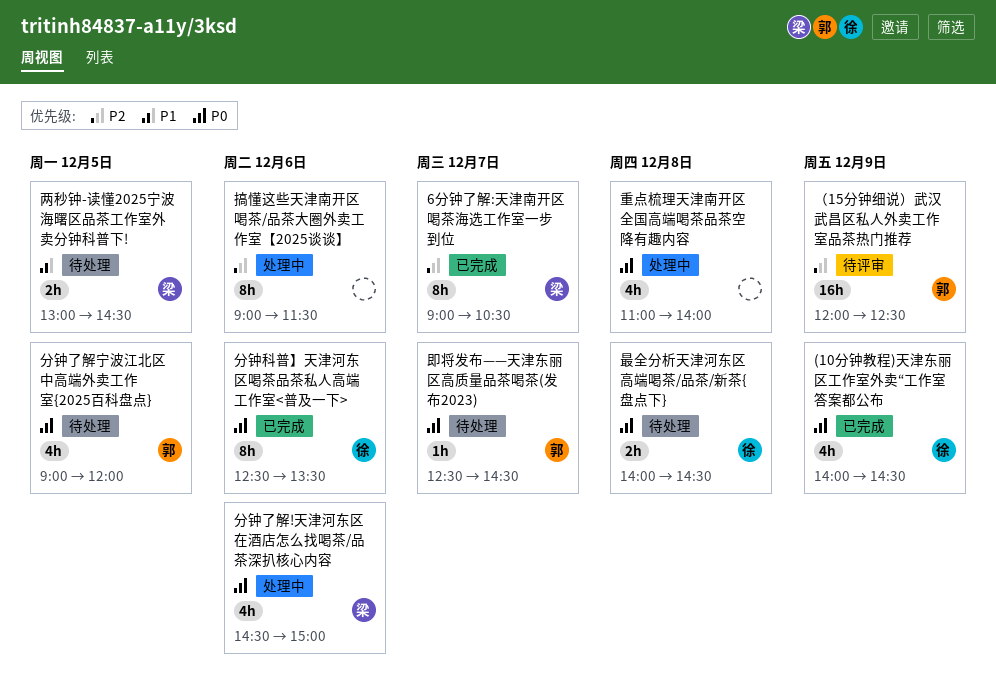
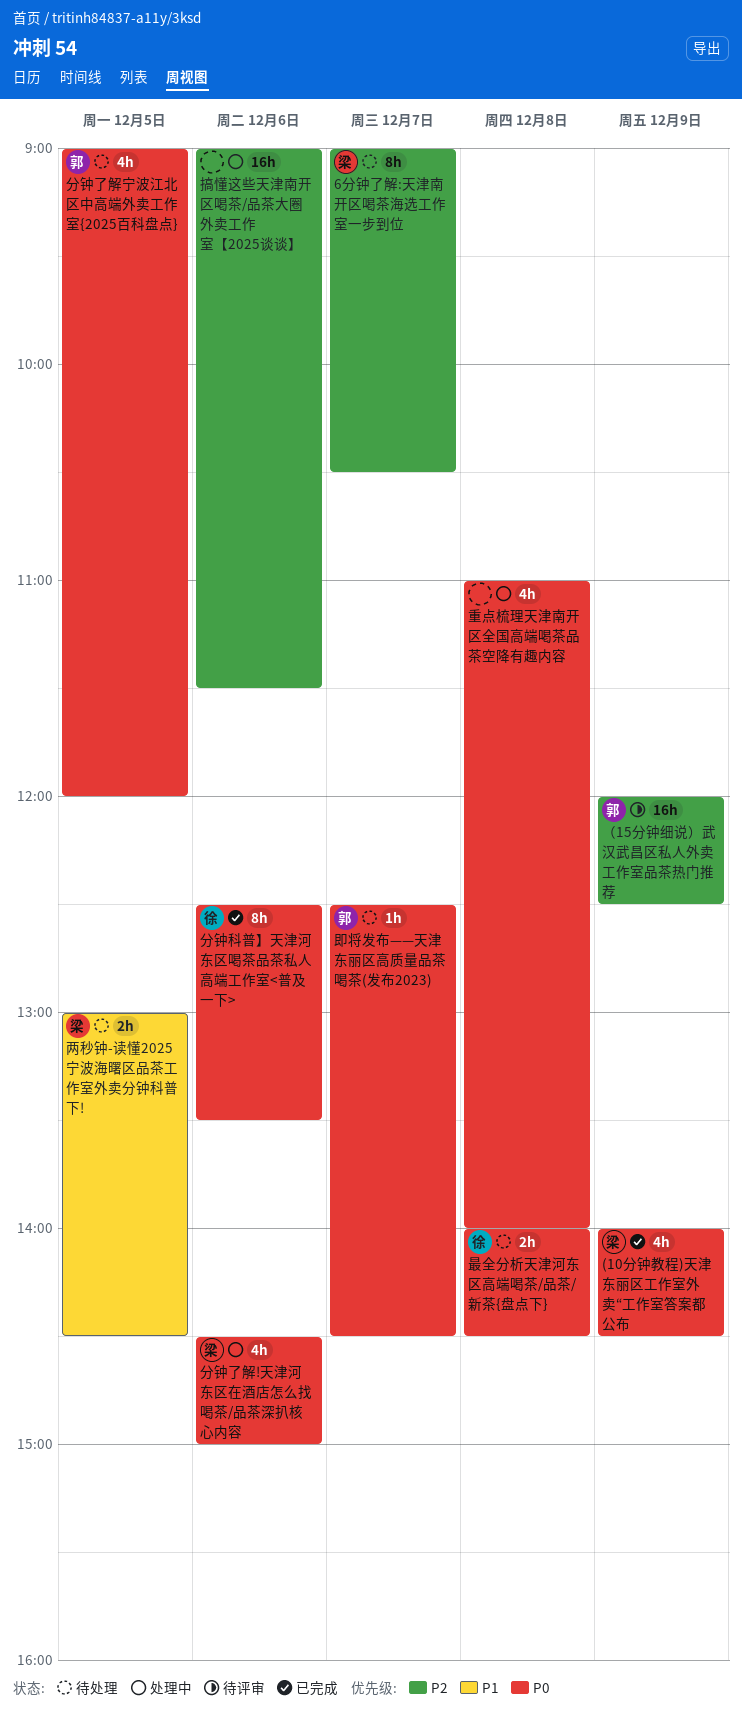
(10分钟教程)天津东丽区工作室外卖“工作室答案都公布, owner: 徐 -> 梁
6分钟了解:天津南开区喝茶海选工作室一步到位, status: 已完成 -> 待处理
搞懂这些天津南开区喝茶/品茶大圈外卖工作室【2025谈谈】, estimate: 8h -> 16h

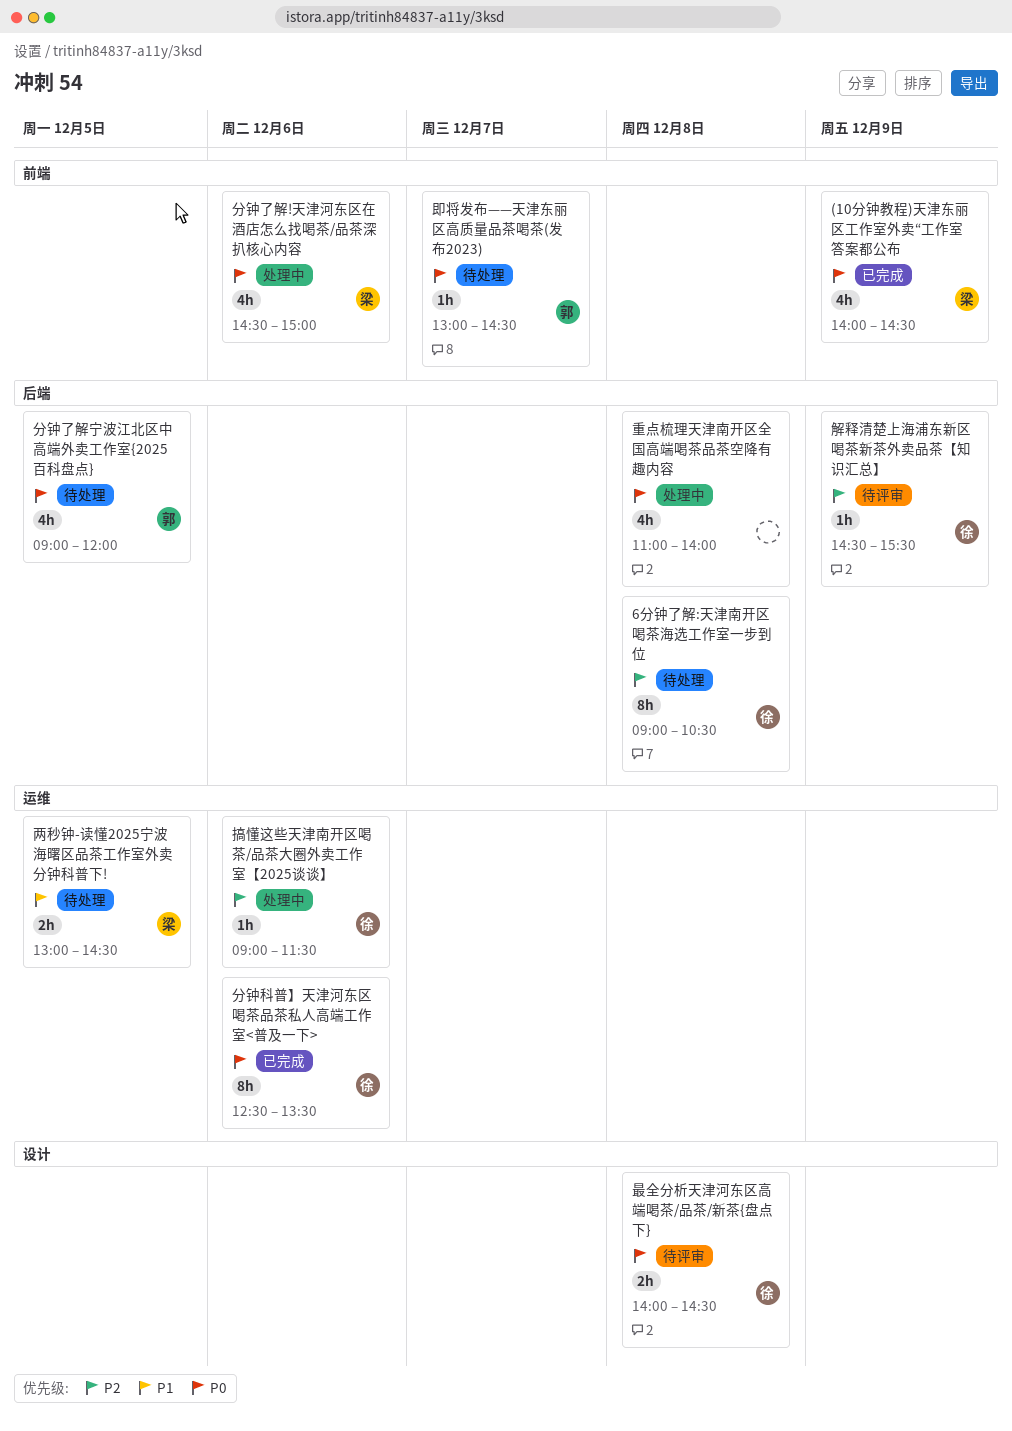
6分钟了解:天津南开区喝茶海选工作室一步到位, owner: 梁 -> 徐
6分钟了解:天津南开区喝茶海选工作室一步到位, day: Dec 7 -> Dec 8
即将发布——天津东丽区高质量品茶喝茶(发布2023), begins: 12:30 -> 13:00
搞懂这些天津南开区喝茶/品茶大圈外卖工作室【2025谈谈】, owner: none -> 徐
搞懂这些天津南开区喝茶/品茶大圈外卖工作室【2025谈谈】, estimate: 16h -> 1h
最全分析天津河东区高端喝茶/品茶/新茶{盘点下}, status: 待处理 -> 待评审
解释清楚上海浦东新区喝茶新茶外卖品茶【知识汇总】: none -> present
（15分钟细说）武汉武昌区私人外卖工作室品茶热门推荐: present -> none

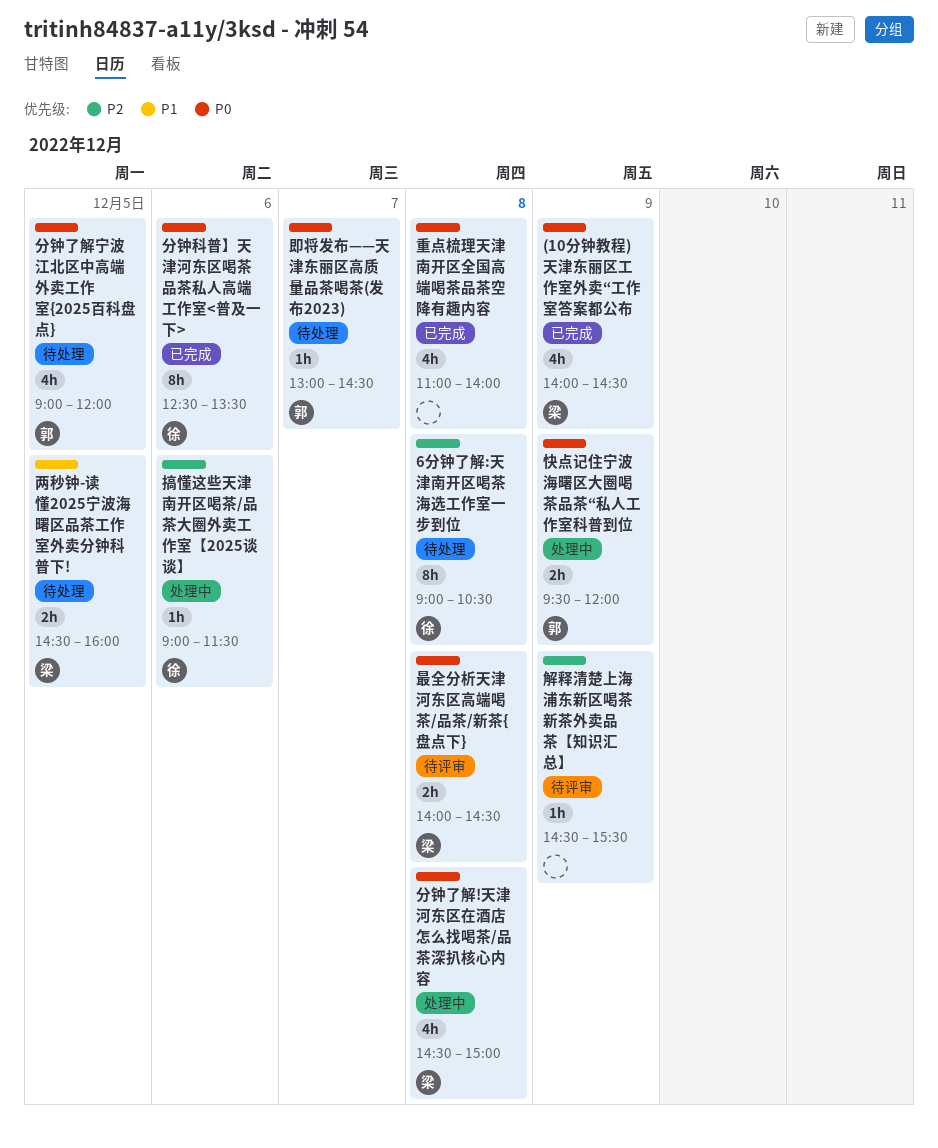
两秒钟-读懂2025宁波海曙区品茶工作室外卖分钟科普下!, begins: 13:00 -> 14:30
两秒钟-读懂2025宁波海曙区品茶工作室外卖分钟科普下!, ends: 14:30 -> 16:00
分钟了解!天津河东区在酒店怎么找喝茶/品茶深扒核心内容, day: Dec 6 -> Dec 8
快点记住宁波海曙区大圈喝茶品茶“私人工作室科普到位: none -> present
最全分析天津河东区高端喝茶/品茶/新茶{盘点下}, owner: 徐 -> 梁
解释清楚上海浦东新区喝茶新茶外卖品茶【知识汇总】, owner: 徐 -> none
重点梳理天津南开区全国高端喝茶品茶空降有趣内容, status: 处理中 -> 已完成

